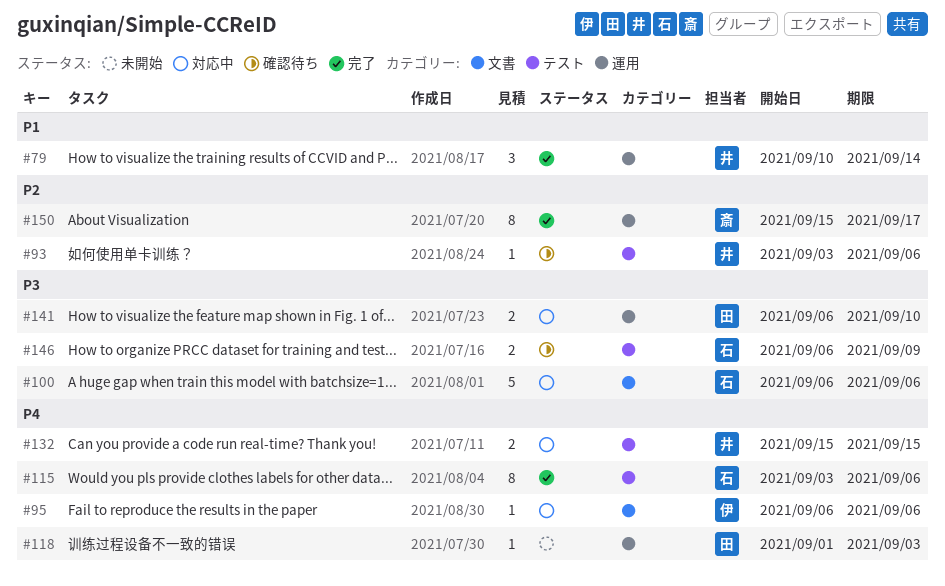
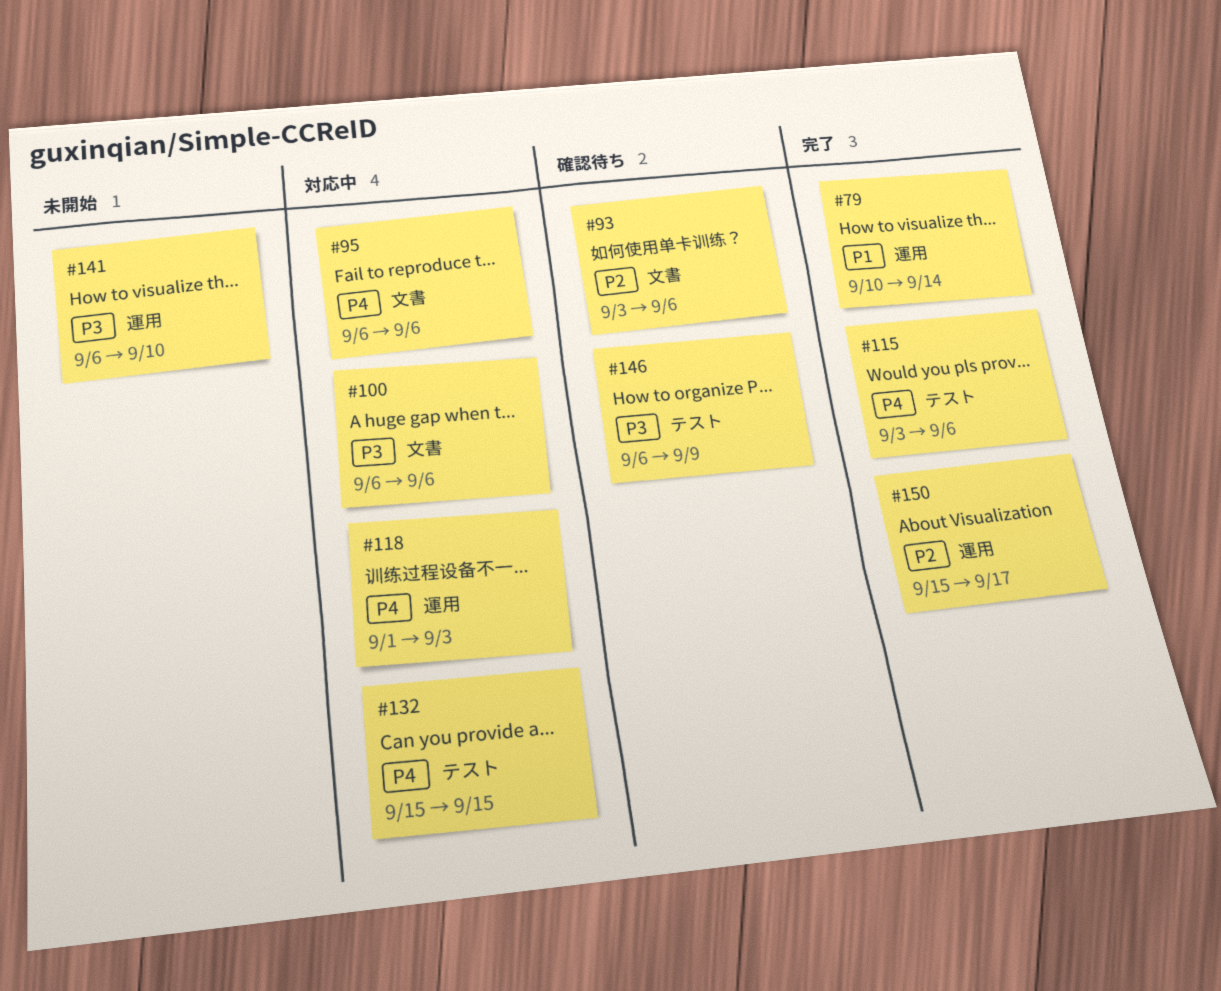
#93, label: テスト -> 文書
#118, status: 未開始 -> 対応中
#141, status: 対応中 -> 未開始

